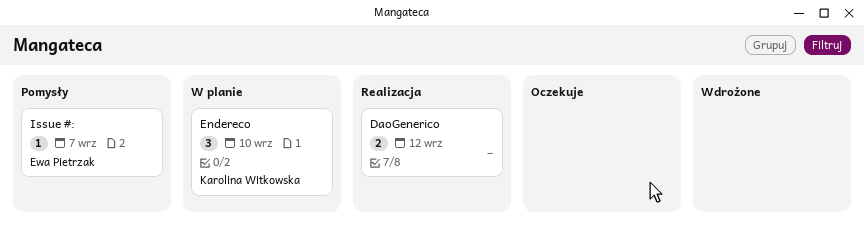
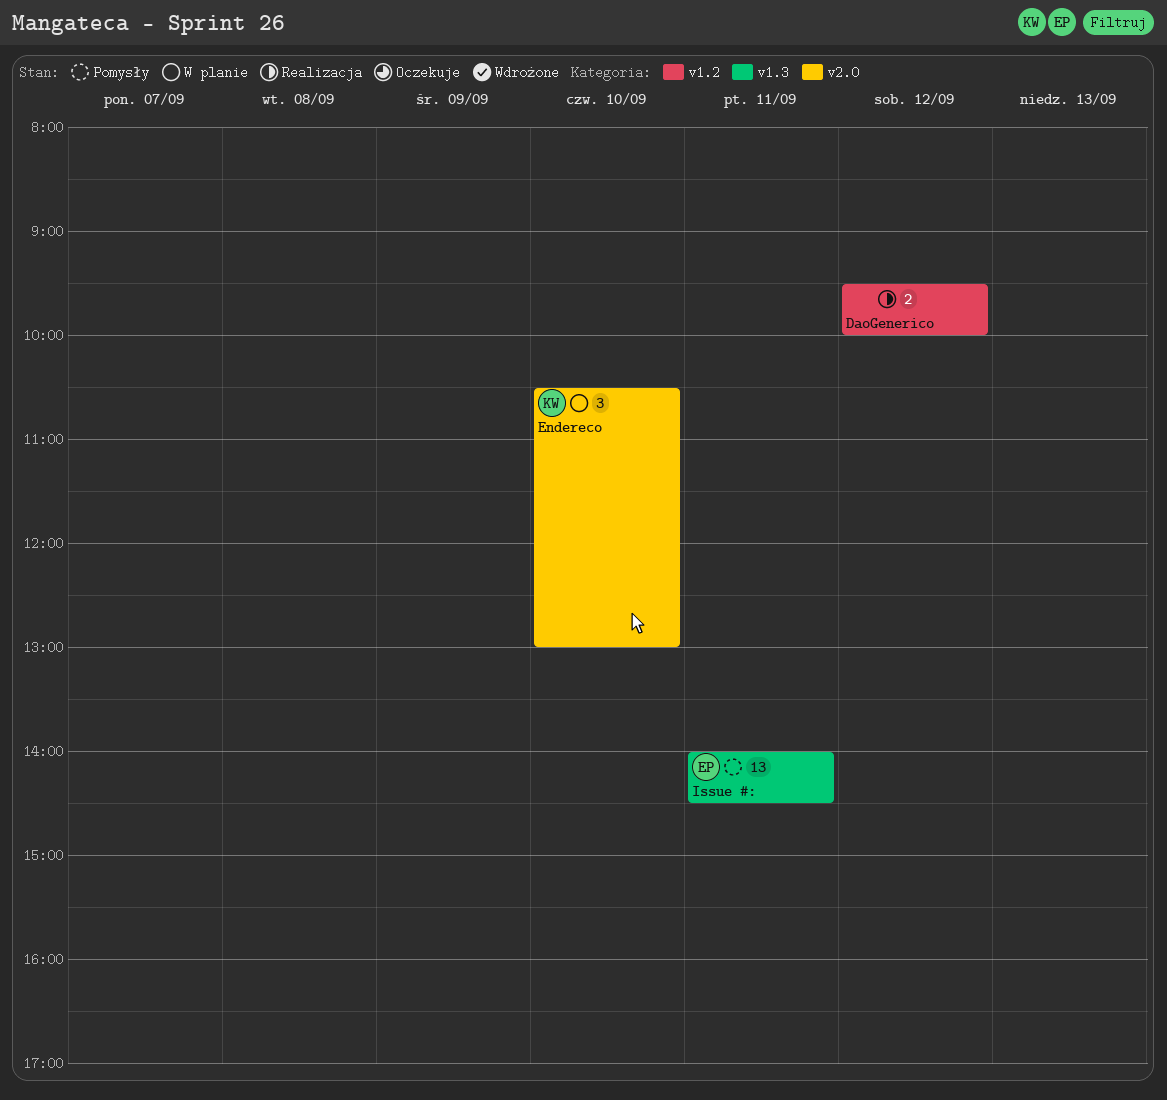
Issue #:, estimate: 1 -> 13
Issue #:, day: Sep 7 -> Sep 11

